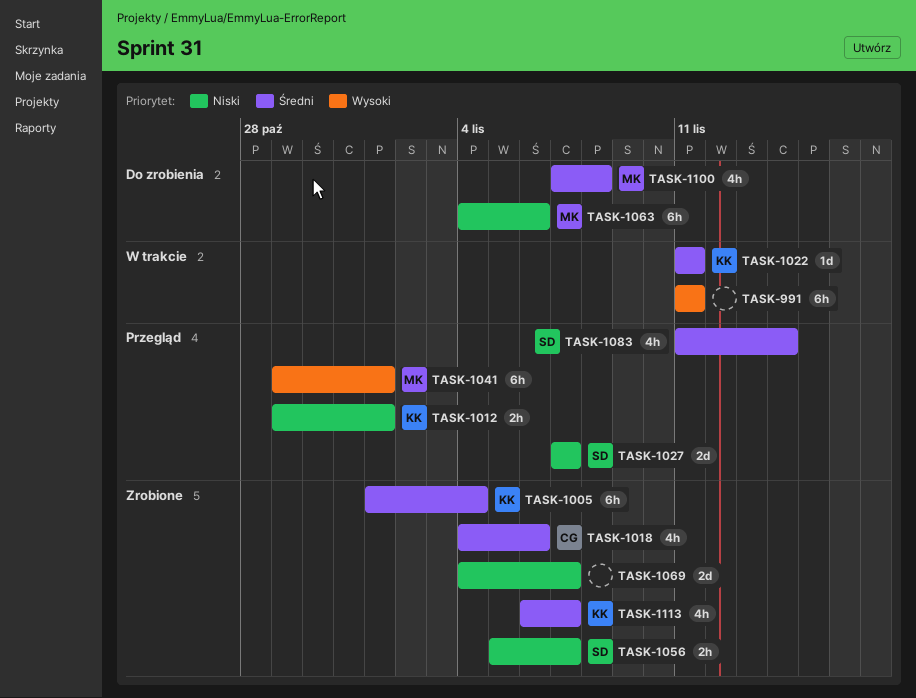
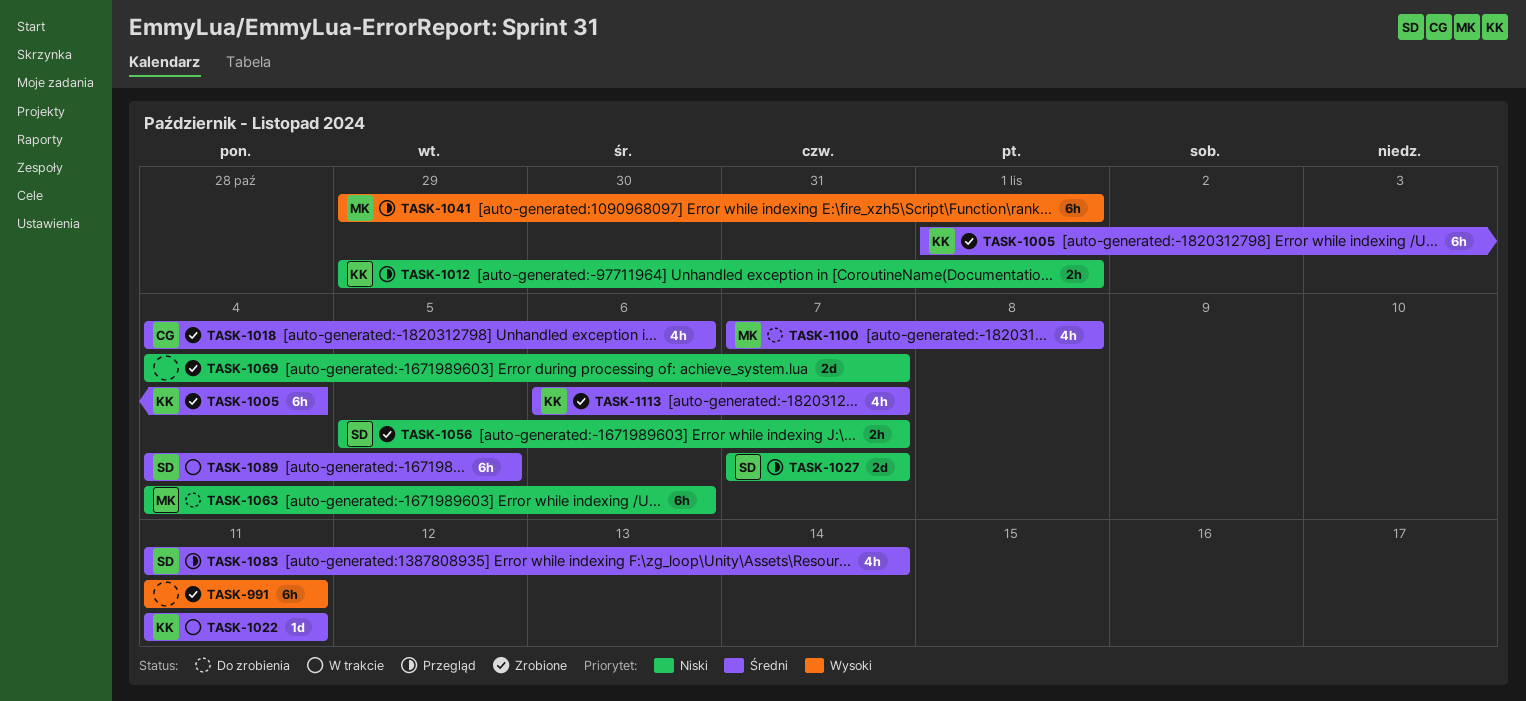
TASK-991, status: W trakcie -> Zrobione
TASK-1089: none -> present

